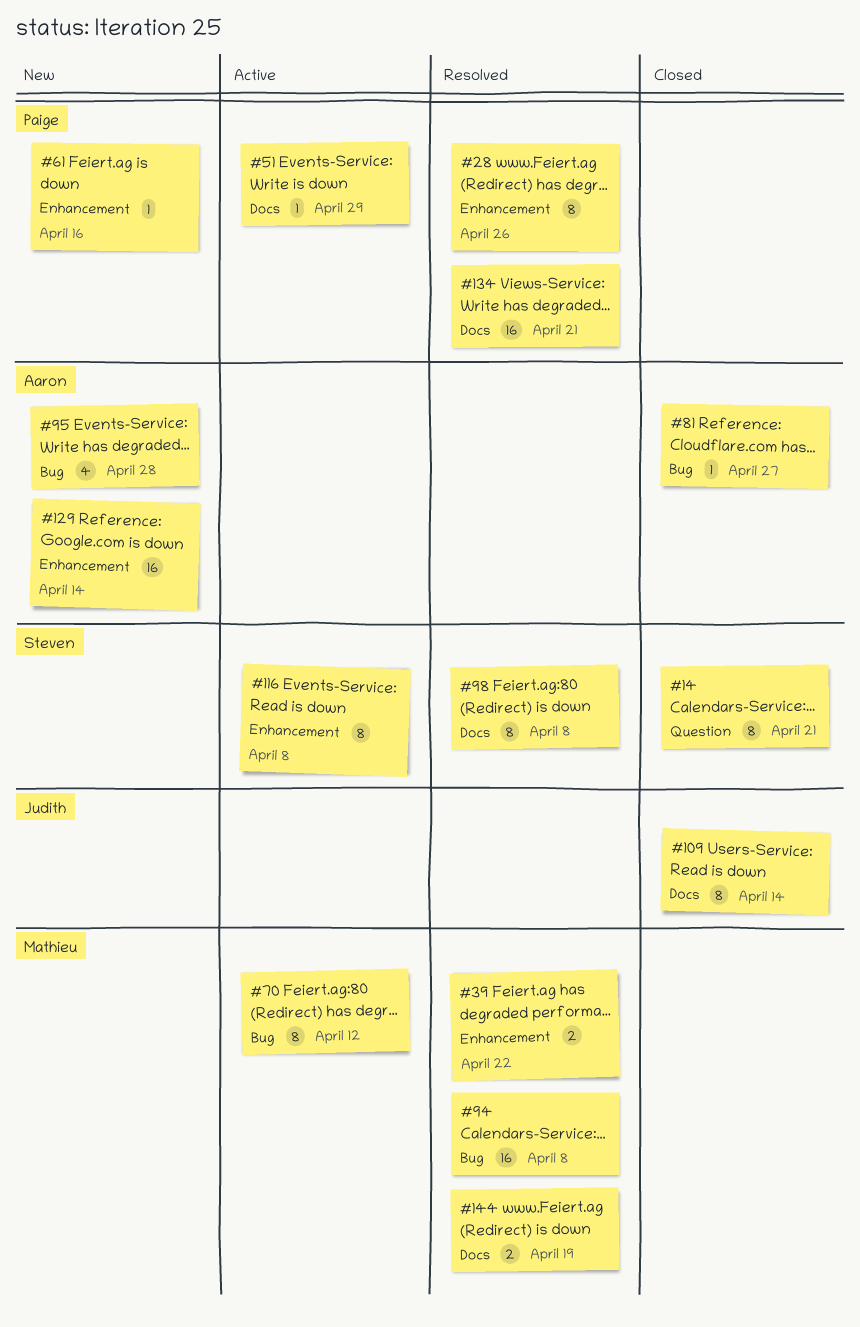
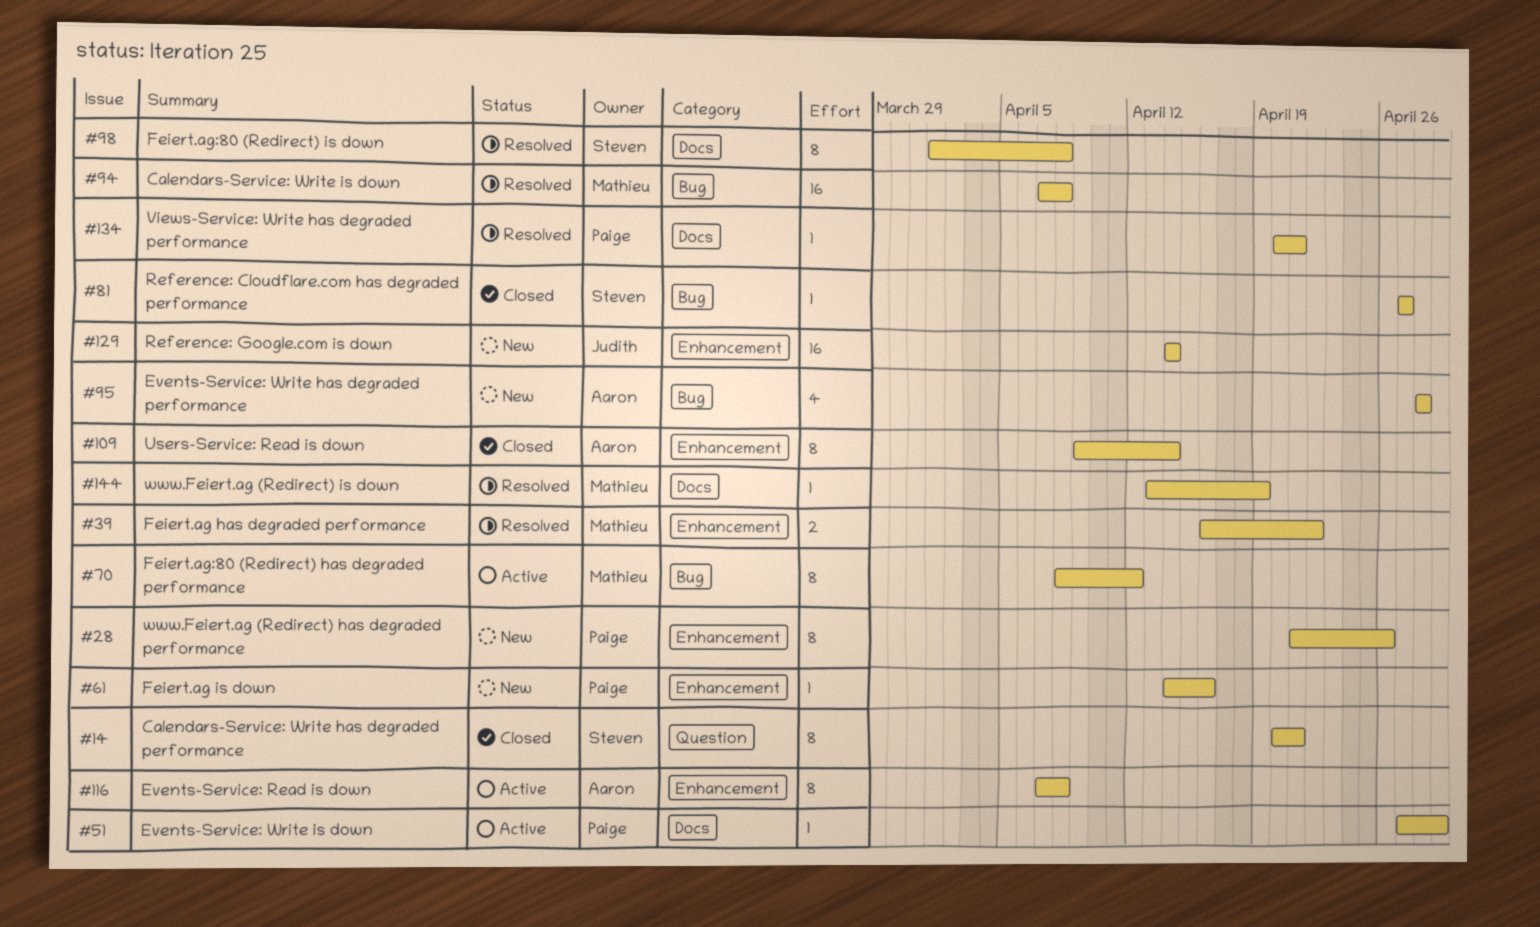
#28, status: Resolved -> New
#81, owner: Aaron -> Steven
#109, owner: Judith -> Aaron
#109, label: Docs -> Enhancement
#116, owner: Steven -> Aaron
#129, owner: Aaron -> Judith
#134, estimate: 16 -> 1
#144, estimate: 2 -> 1

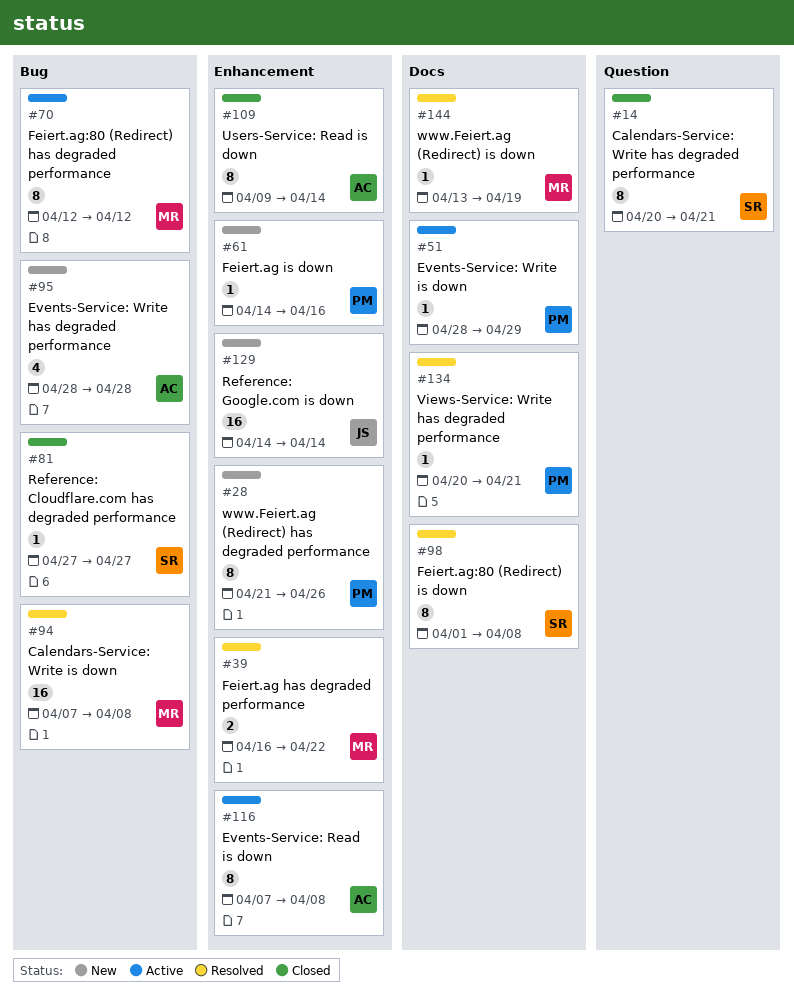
#51, start: Apr 27 -> Apr 28
#70, start: Apr 8 -> Apr 12

